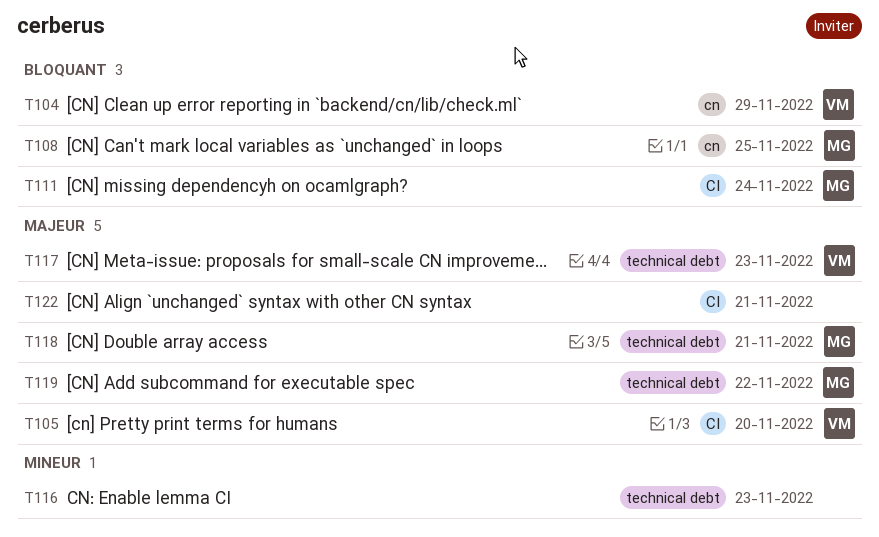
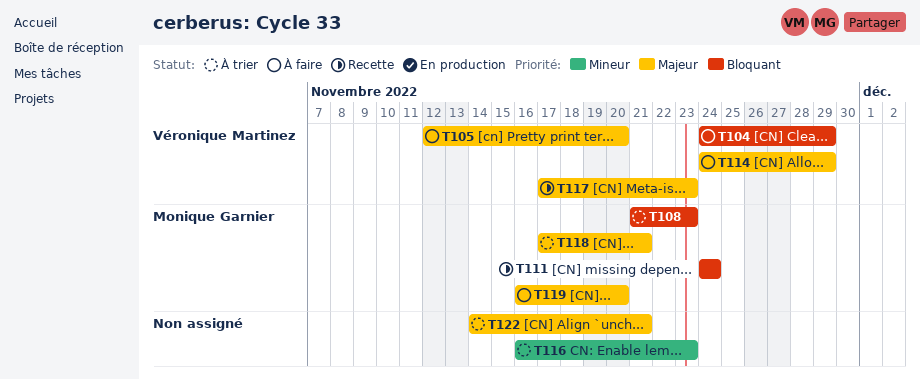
T108, due: Nov 25 -> Nov 23
T114: none -> present
T119, due: Nov 22 -> Nov 20

